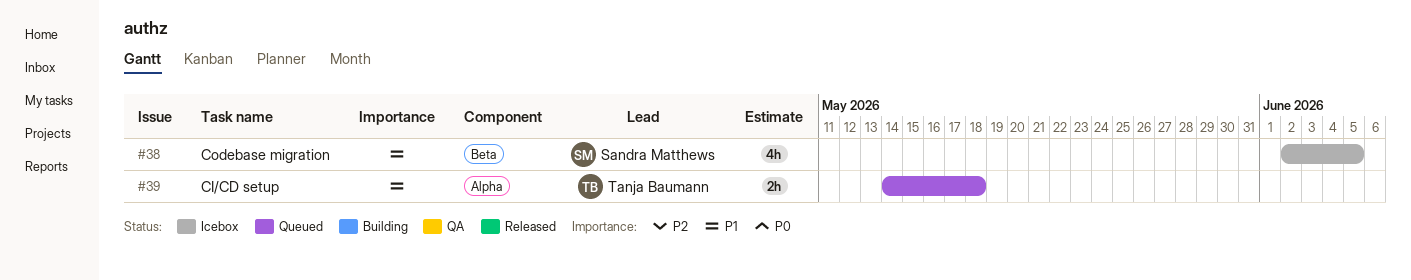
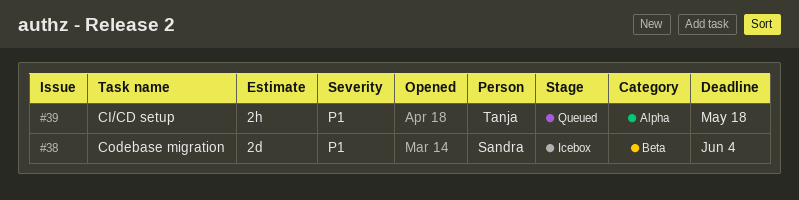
#38, estimate: 4h -> 2d
#38, due: Jun 5 -> Jun 4

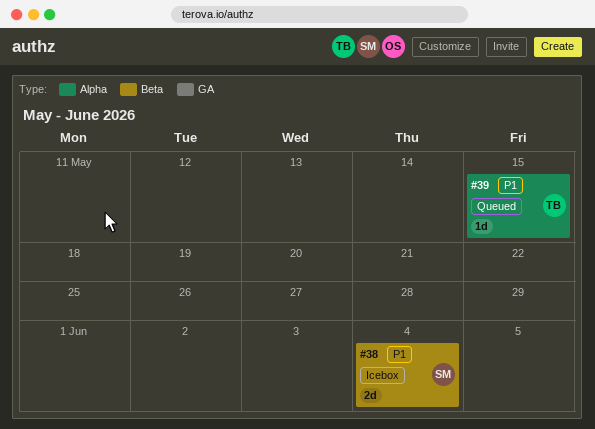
#39, estimate: 2h -> 1d
#39, due: May 18 -> May 15

